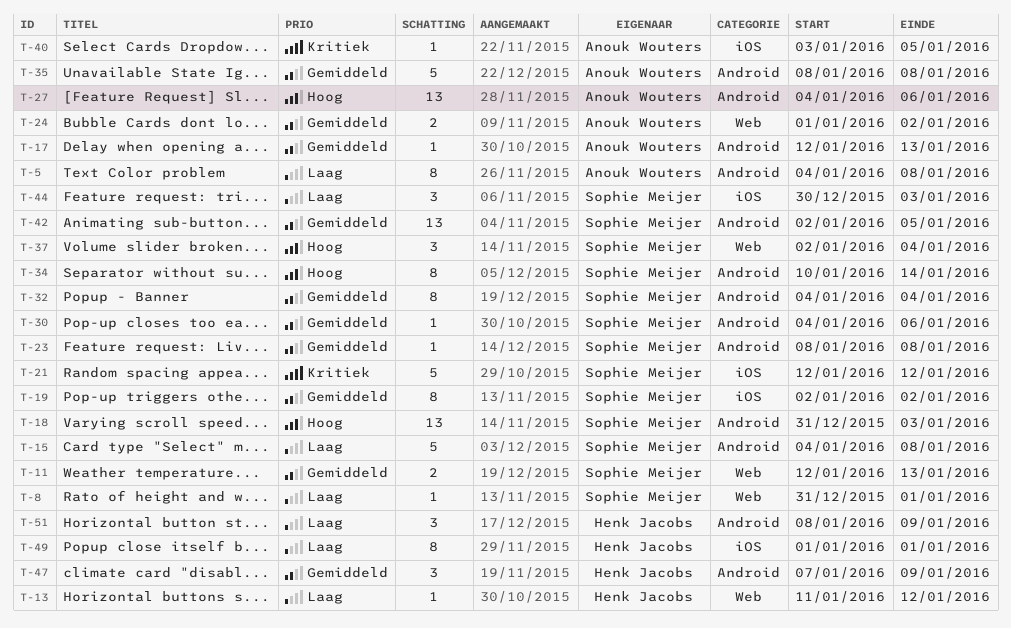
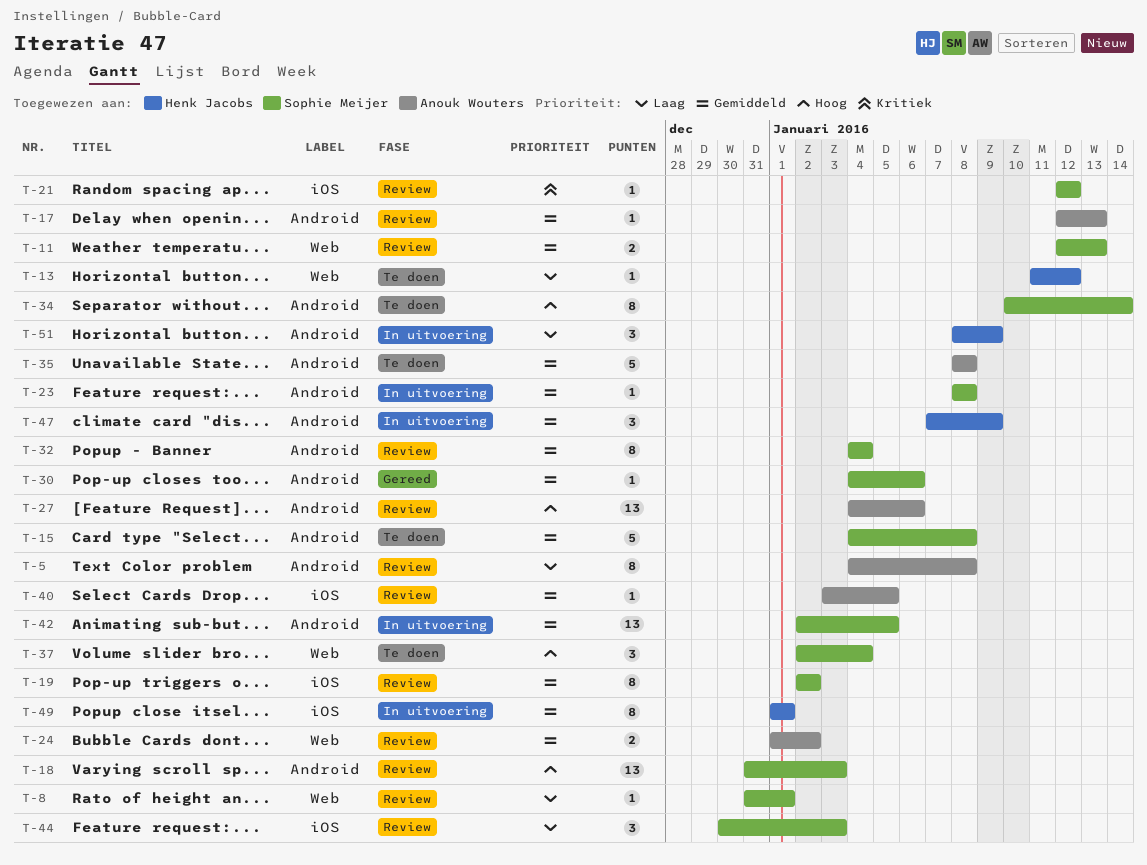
T-15, priority: Laag -> Gemiddeld
T-21, estimate: 5 -> 1
T-40, priority: Kritiek -> Gemiddeld
T-49, priority: Laag -> Gemiddeld

